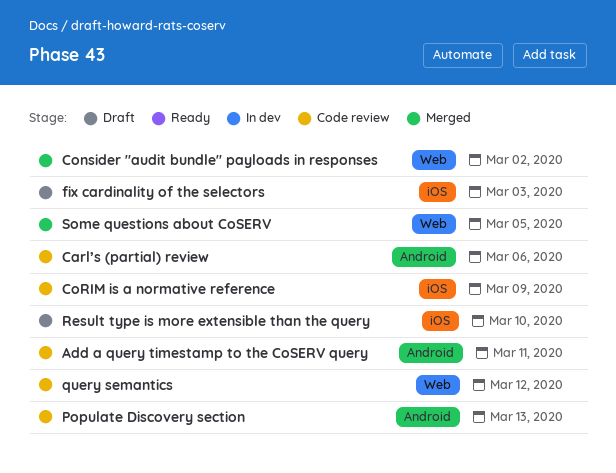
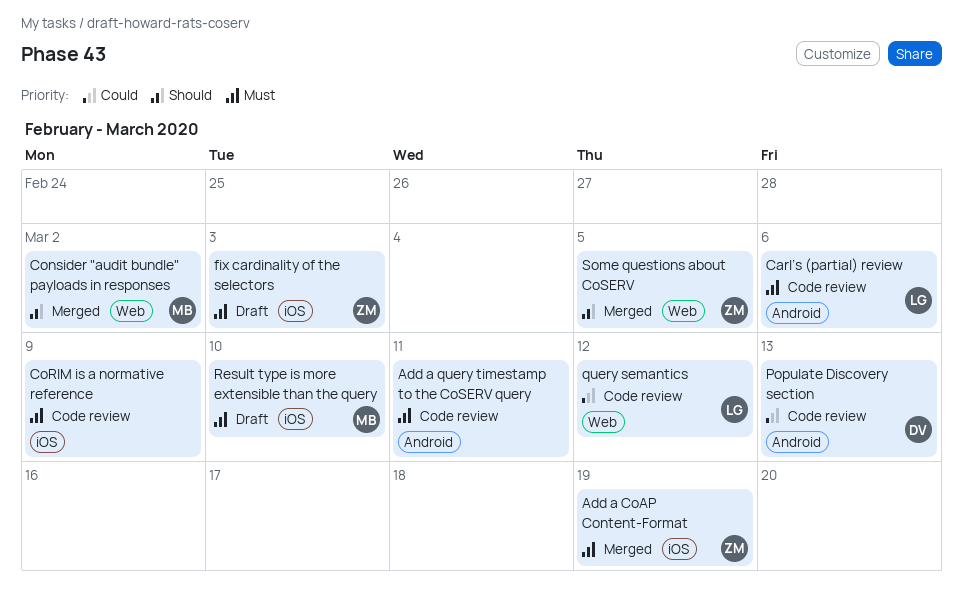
Add a CoAP Content-Format: none -> present

